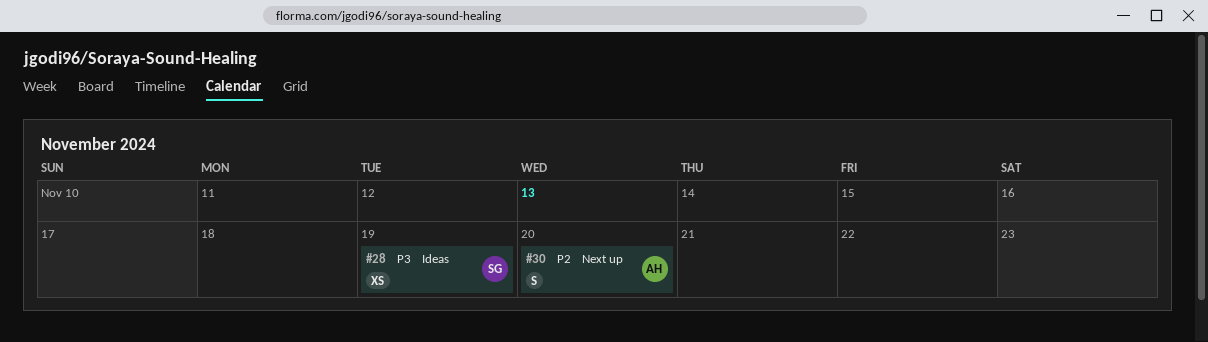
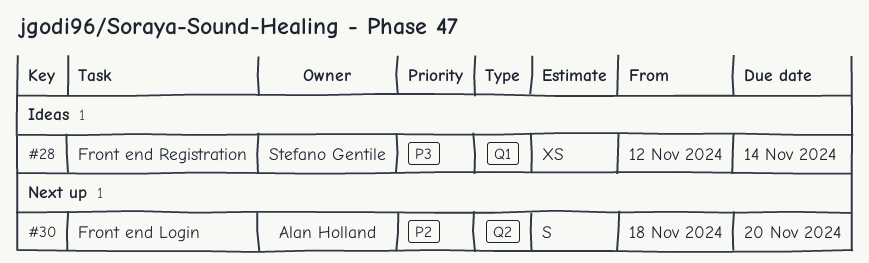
#28, due: Nov 19 -> Nov 14

